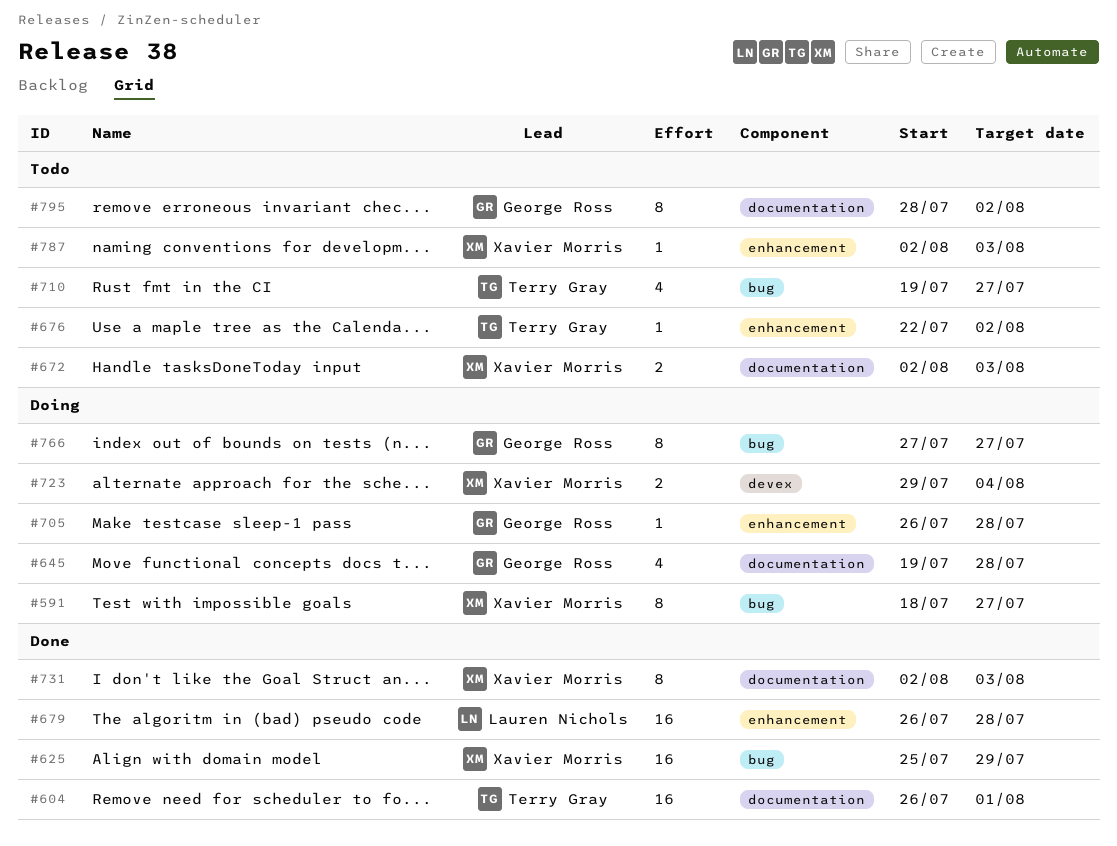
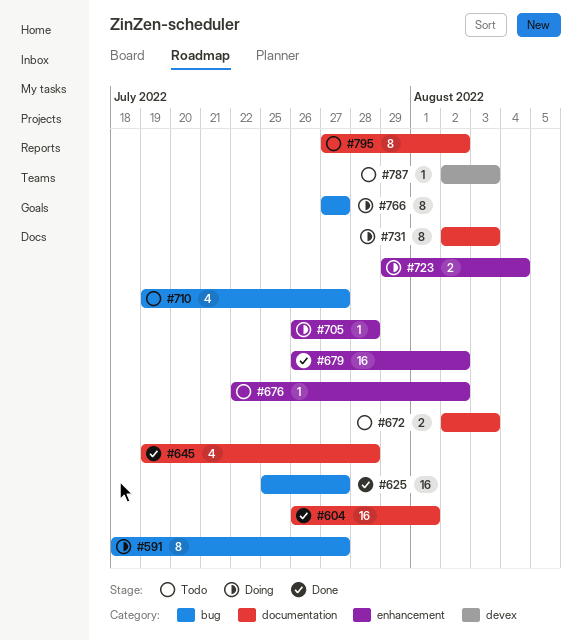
#625, due: Jul 29 -> Jul 27
#645, status: Doing -> Done
#679, due: Jul 28 -> Aug 2
#723, label: devex -> enhancement
#731, status: Done -> Doing
#787, label: enhancement -> devex
#795, start: Jul 28 -> Jul 27

